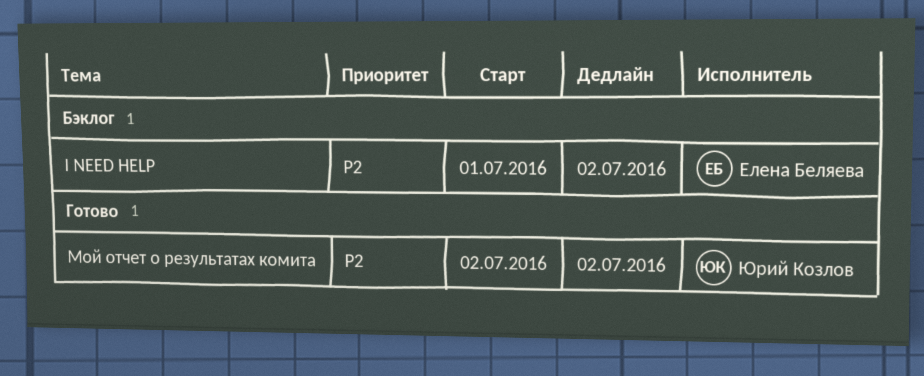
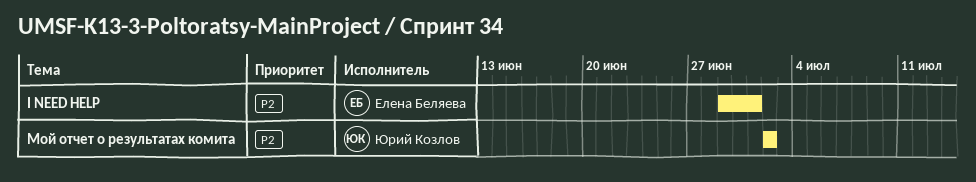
I NEED HELP, start: Jul 1 -> Jun 29
I NEED HELP, due: Jul 2 -> Jul 1

